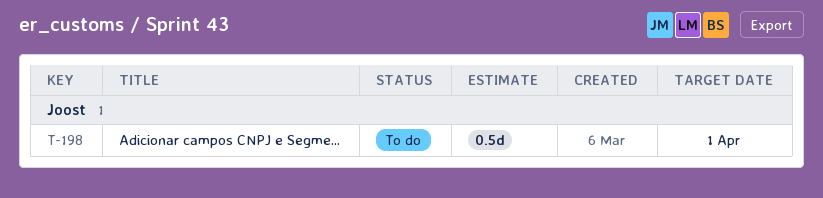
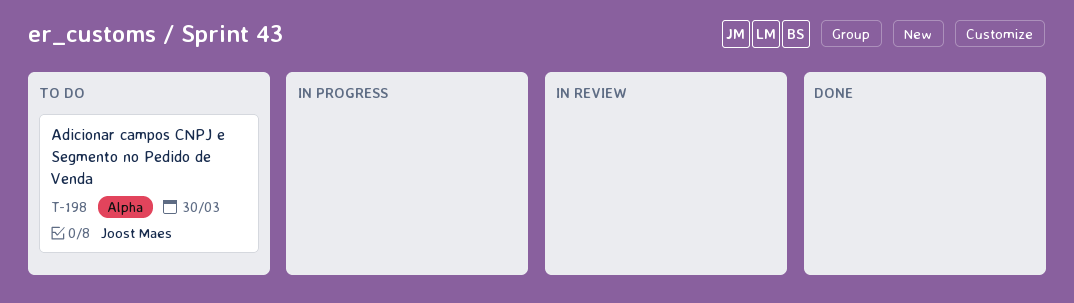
T-198, due: Apr 1 -> Mar 30

